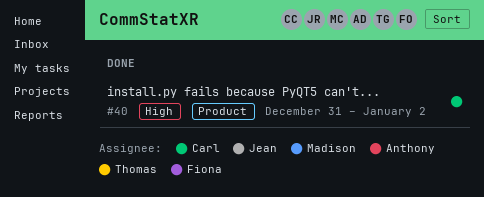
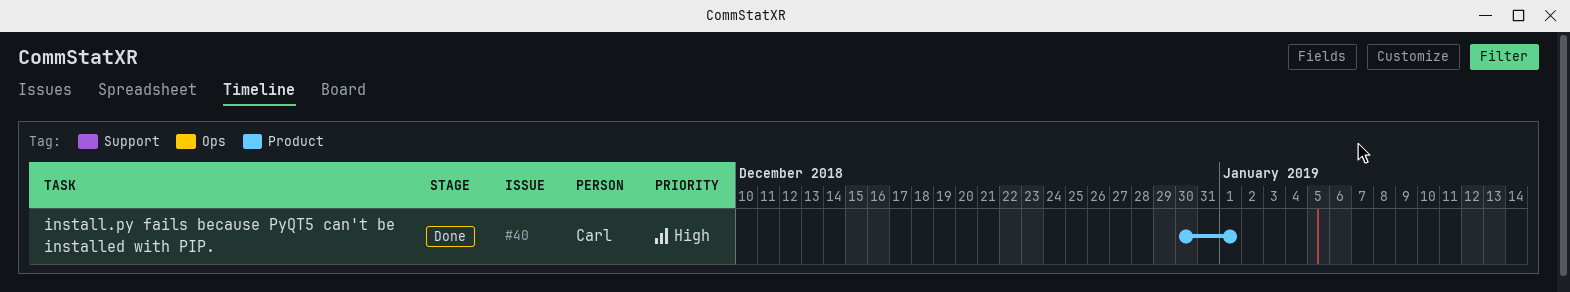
#40, start: Dec 31 -> Dec 30
#40, due: Jan 2 -> Jan 1

